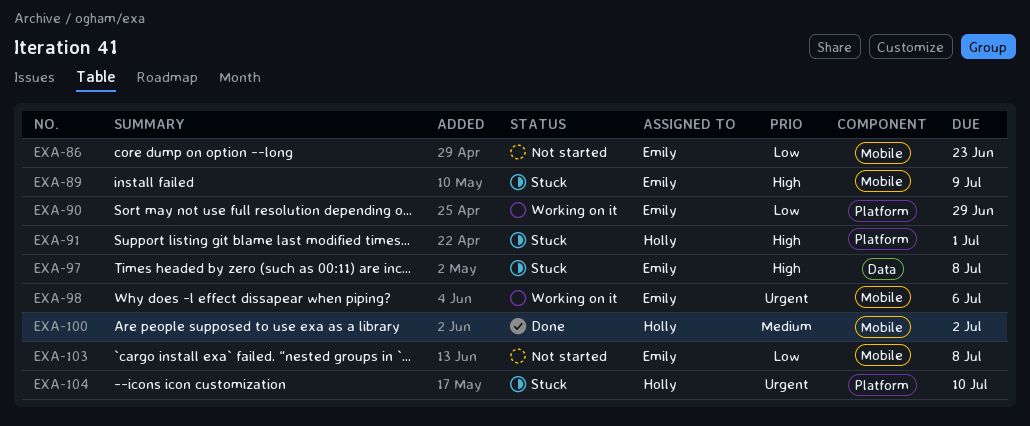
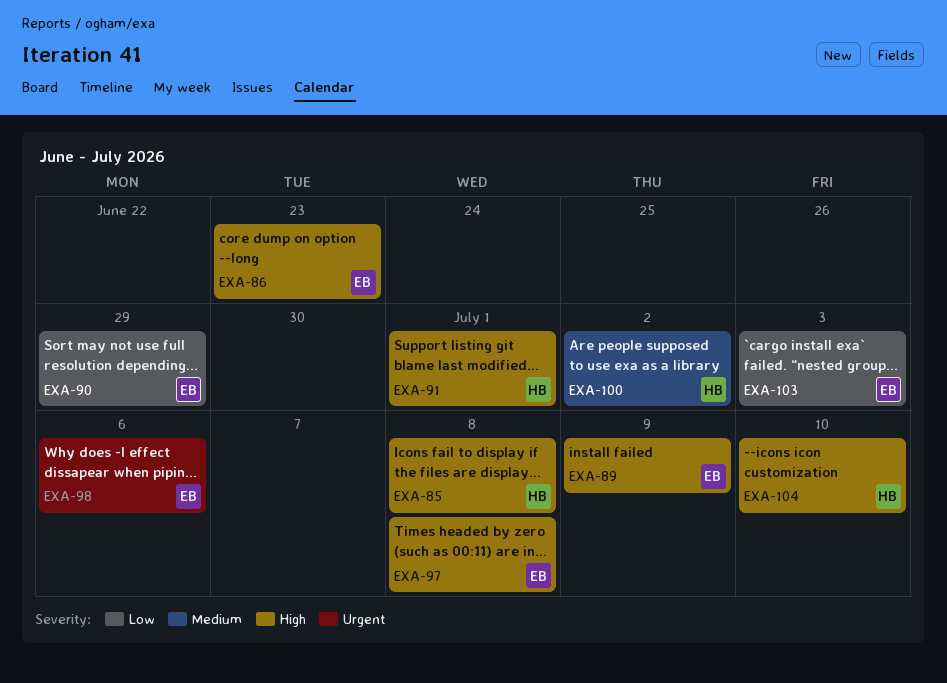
EXA-85: none -> present
EXA-86, priority: Low -> High
EXA-103, due: Jul 8 -> Jul 3
EXA-104, priority: Urgent -> High

